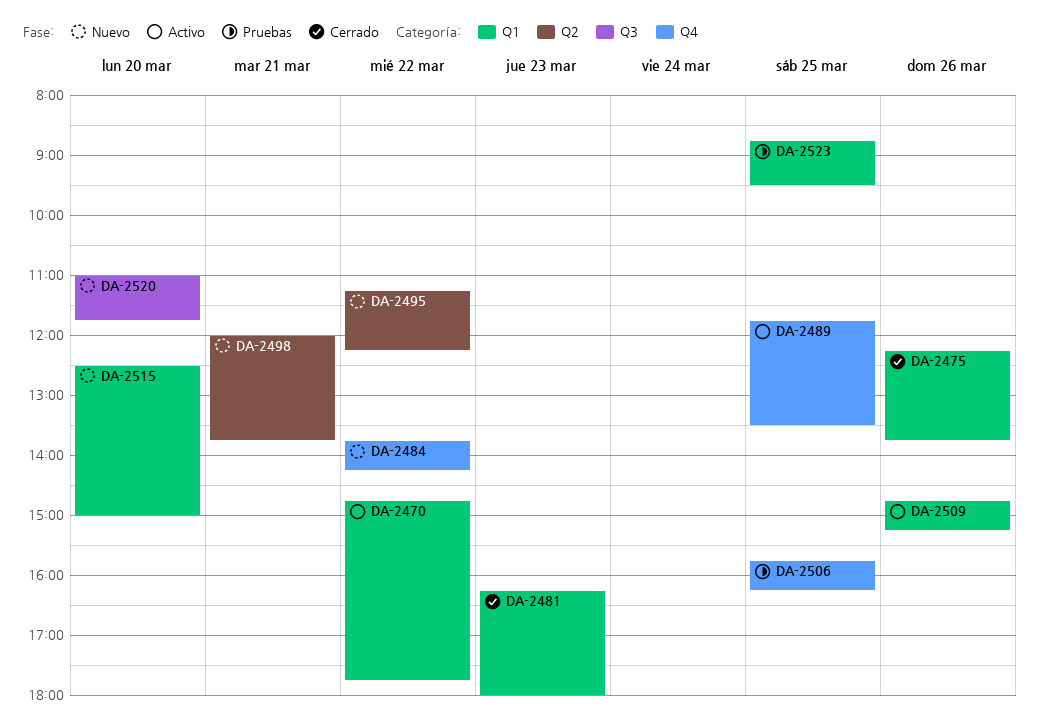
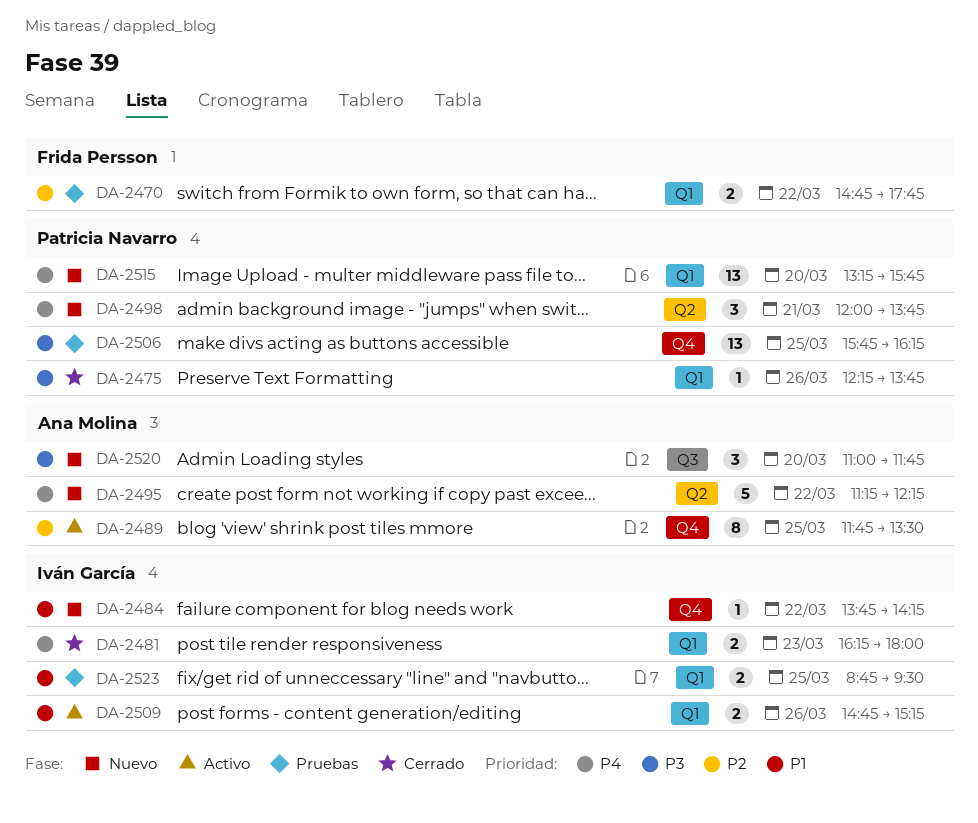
DA-2470, status: Activo -> Pruebas
DA-2515, begins: 12:30 -> 13:15
DA-2515, ends: 15:00 -> 15:45

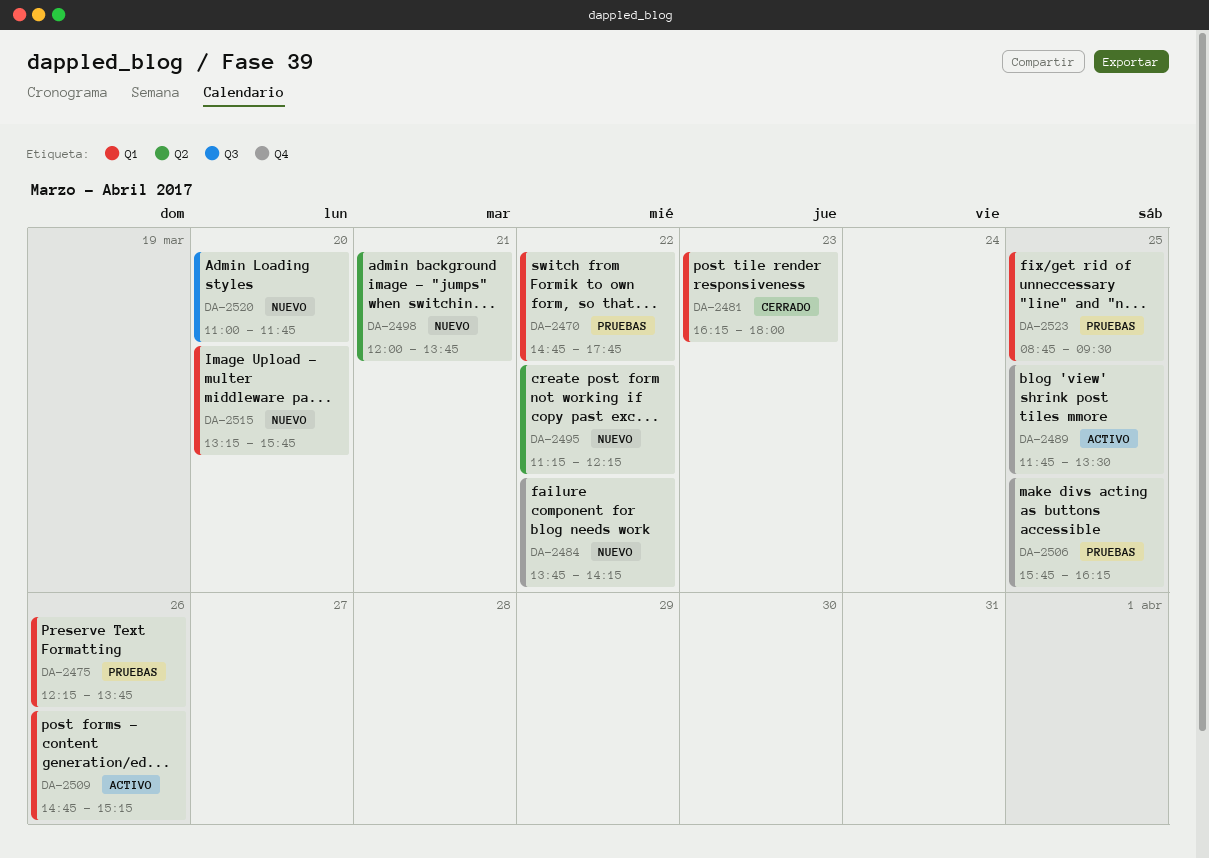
DA-2475, status: Cerrado -> Pruebas

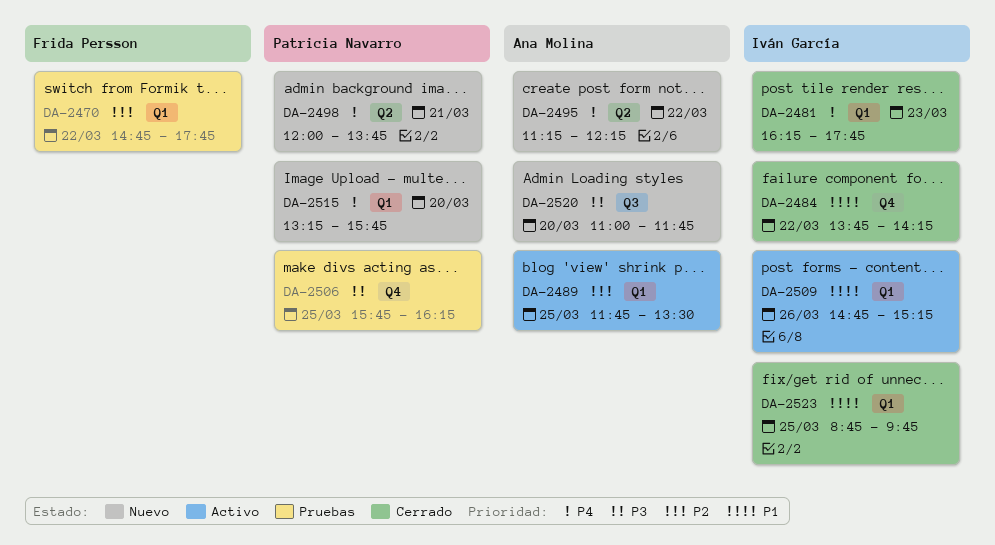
DA-2475: present -> none
DA-2481, ends: 18:00 -> 17:45
DA-2484, status: Nuevo -> Cerrado
DA-2489, label: Q4 -> Q1
DA-2523, status: Pruebas -> Cerrado
DA-2523, ends: 09:30 -> 09:45

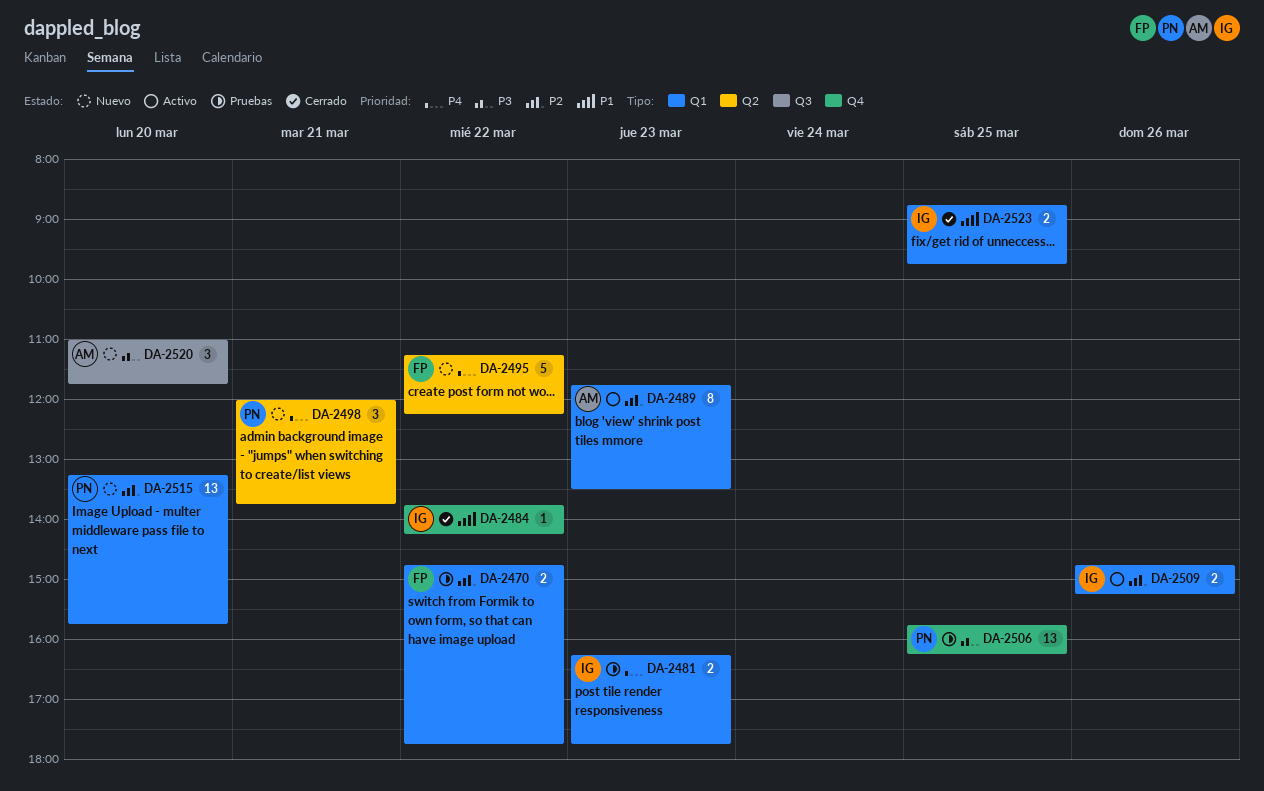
DA-2481, status: Cerrado -> Pruebas
DA-2489, day: Mar 25 -> Mar 23
DA-2495, owner: Ana Molina -> Frida Persson
DA-2509, priority: P1 -> P2
DA-2515, priority: P4 -> P2

